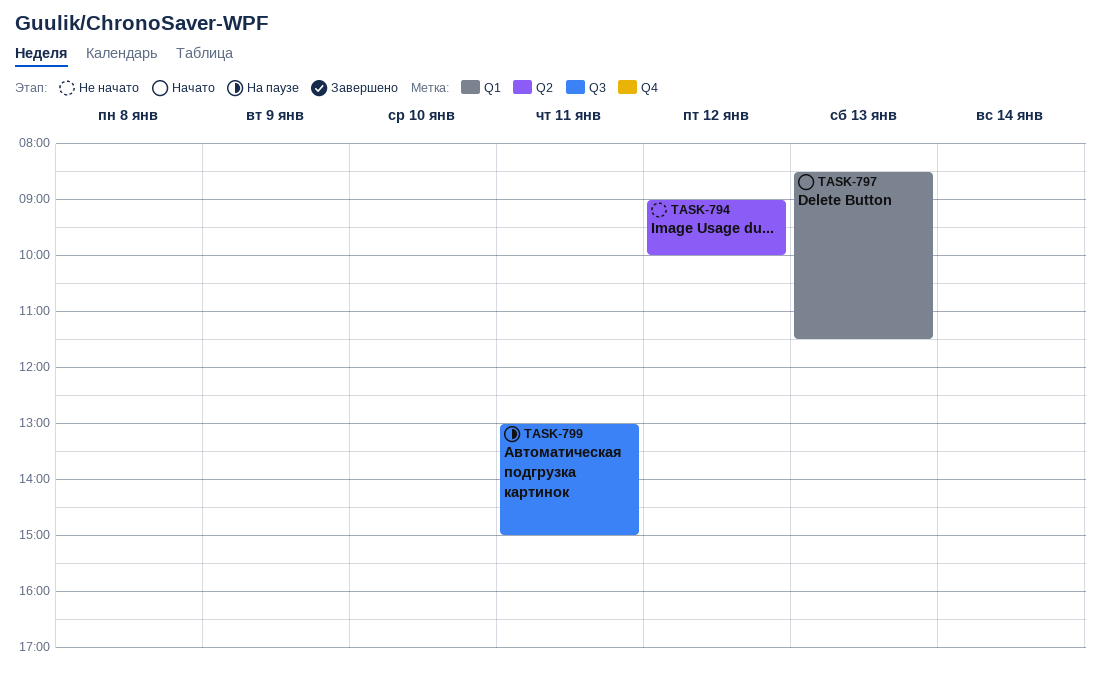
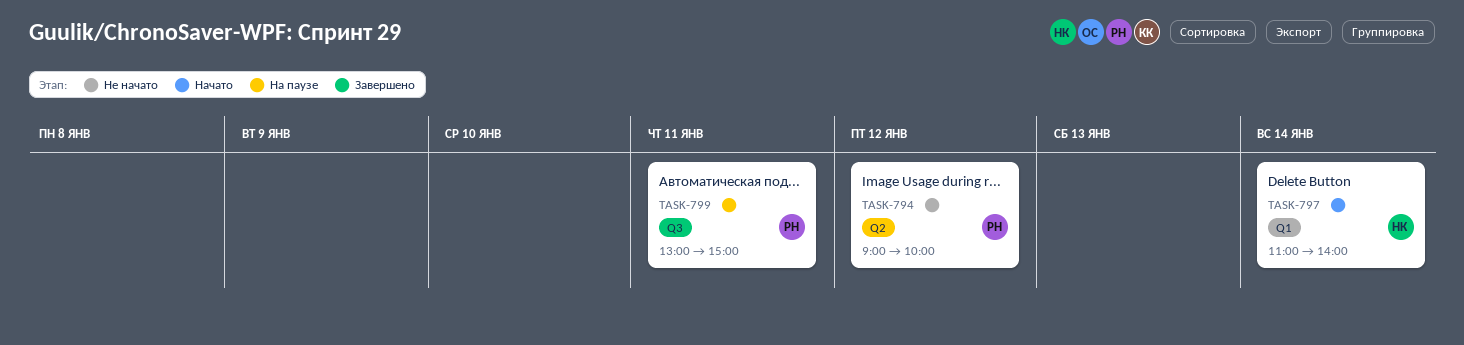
TASK-797, day: Jan 13 -> Jan 14
TASK-797, begins: 08:30 -> 11:00
TASK-797, ends: 11:30 -> 14:00

